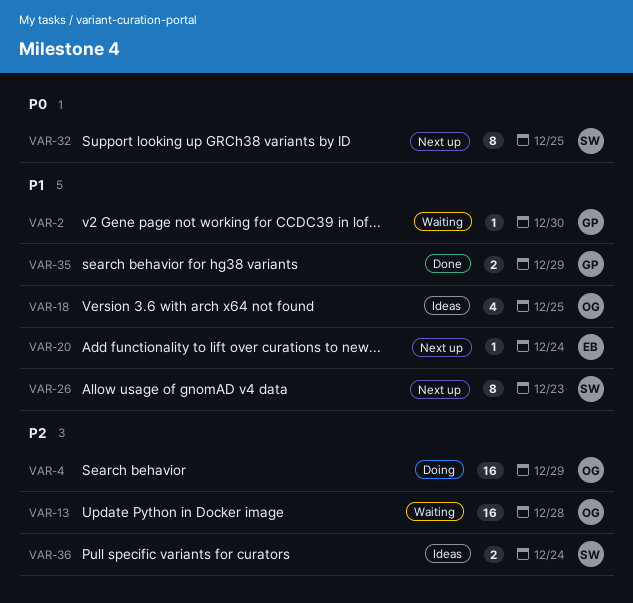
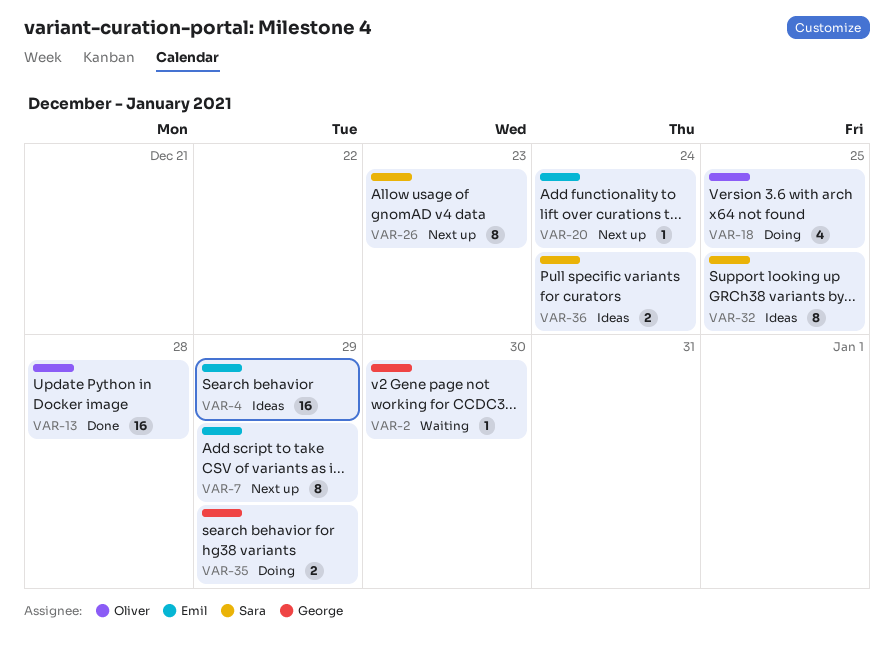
VAR-4, status: Doing -> Ideas
VAR-4, owner: Oliver -> Emil
VAR-7: none -> present
VAR-13, status: Waiting -> Done
VAR-18, status: Ideas -> Doing
VAR-32, status: Next up -> Ideas
VAR-35, status: Done -> Doing

